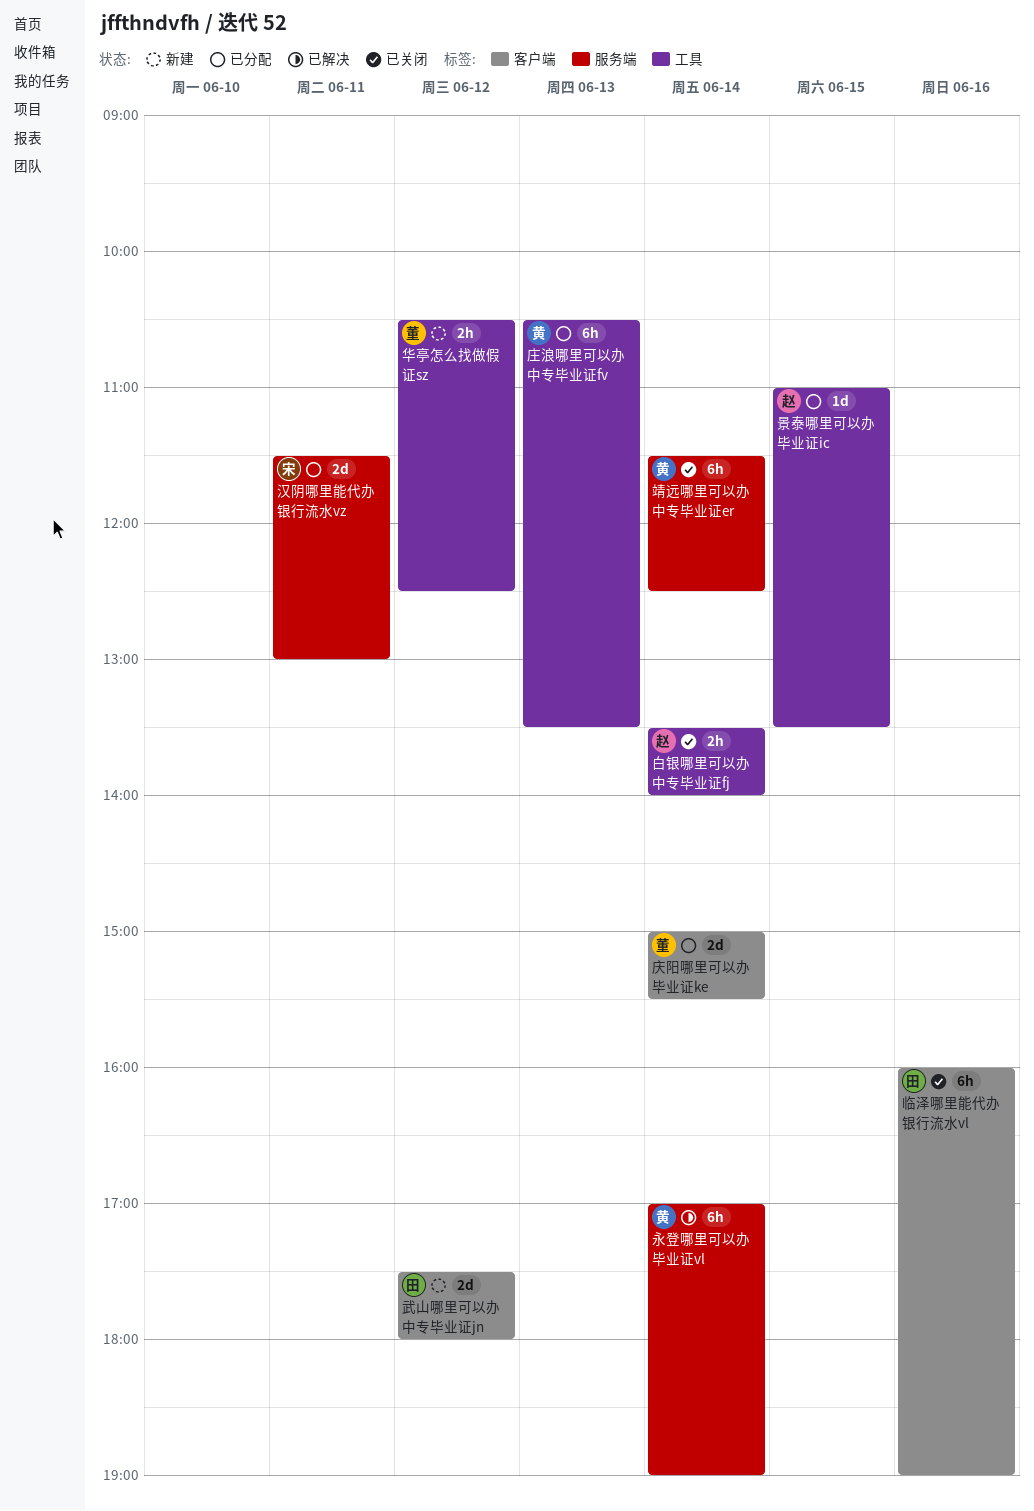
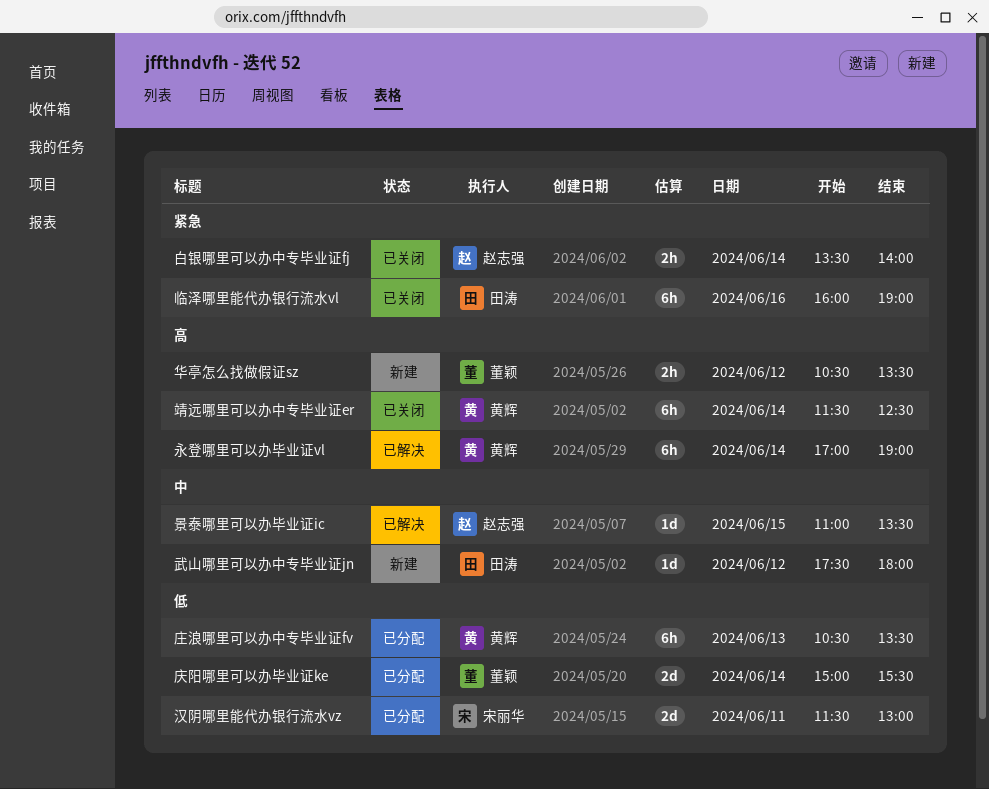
华亭怎么找做假证sz, ends: 12:30 -> 13:30
景泰哪里可以办毕业证ic, status: 已分配 -> 已解决
武山哪里可以办中专毕业证jn, estimate: 2d -> 1d

